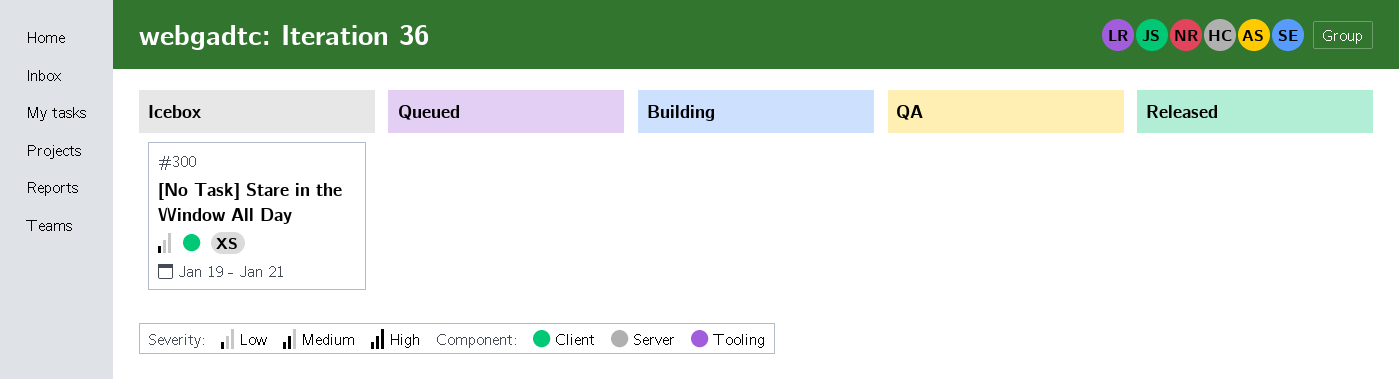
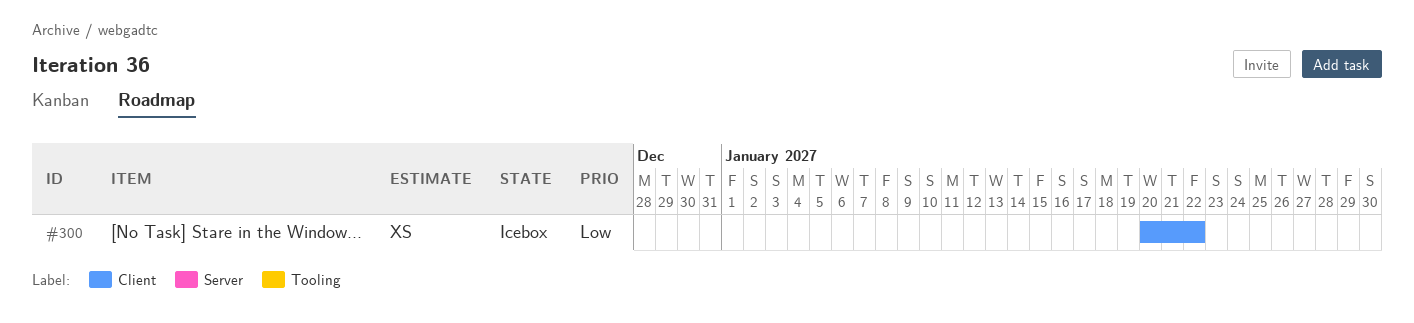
#300, start: Jan 19 -> Jan 20
#300, due: Jan 21 -> Jan 22

